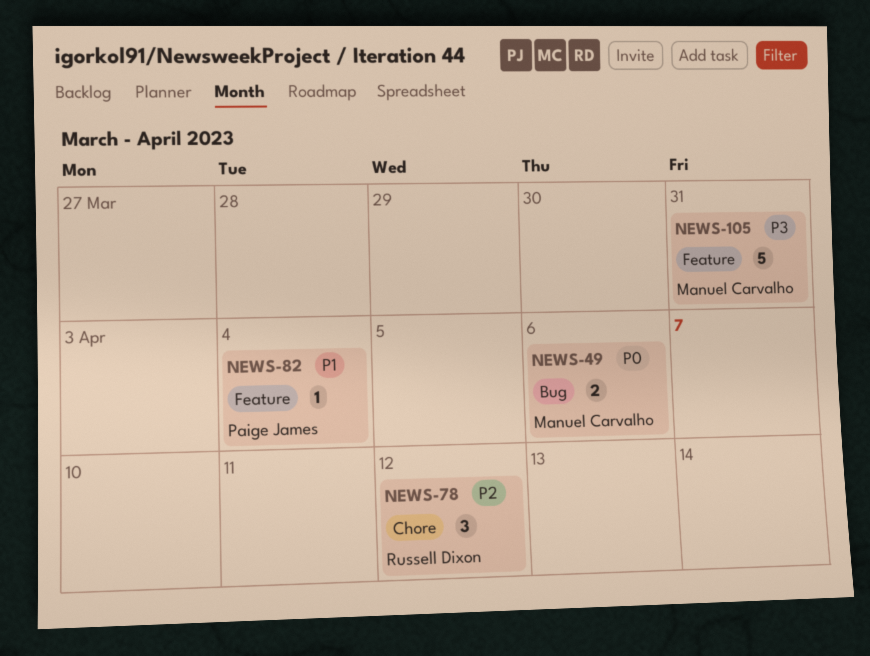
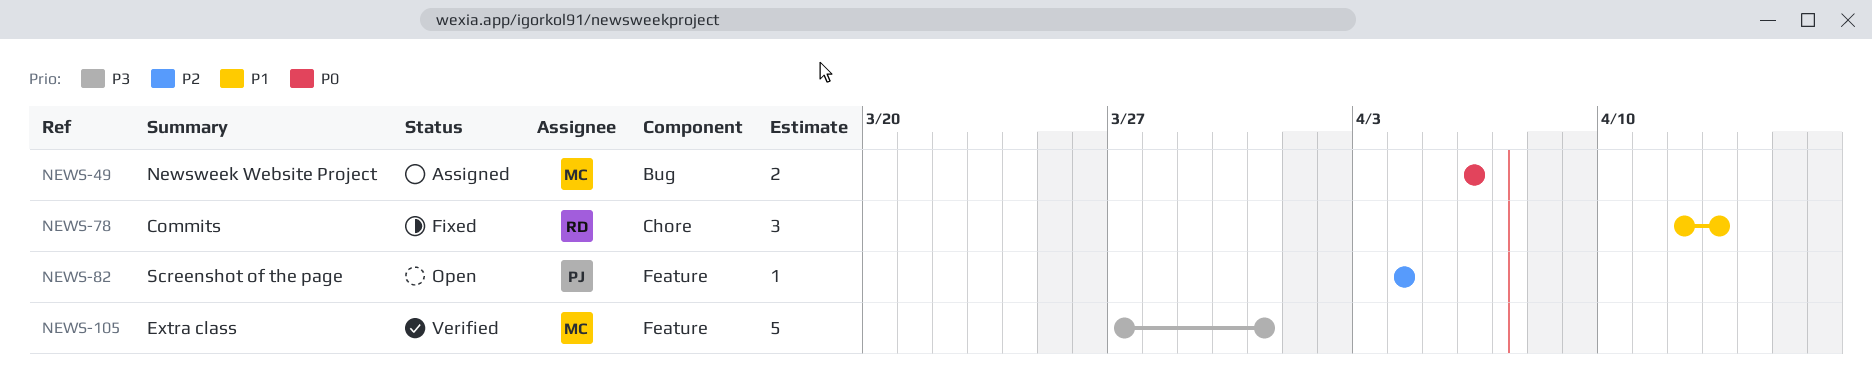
NEWS-78, priority: P2 -> P1
NEWS-78, due: Apr 12 -> Apr 13
NEWS-82, priority: P1 -> P2

